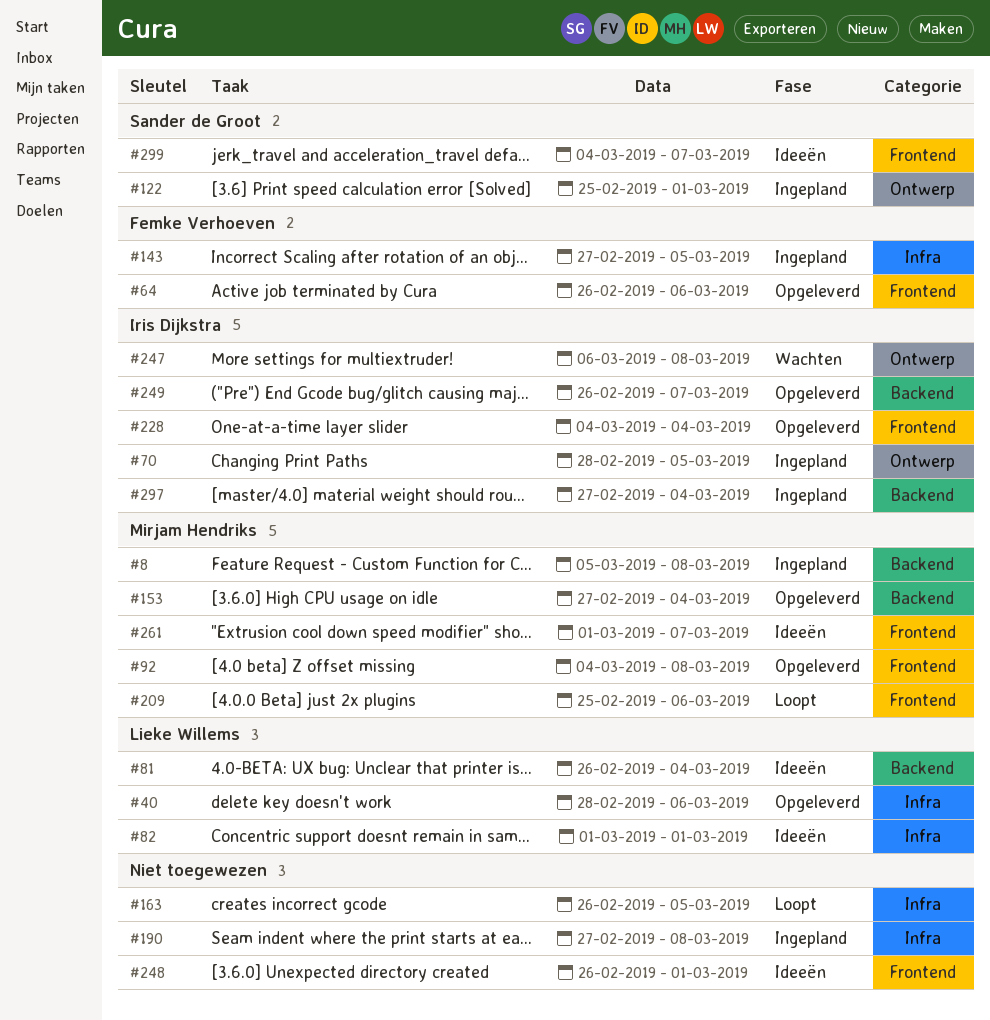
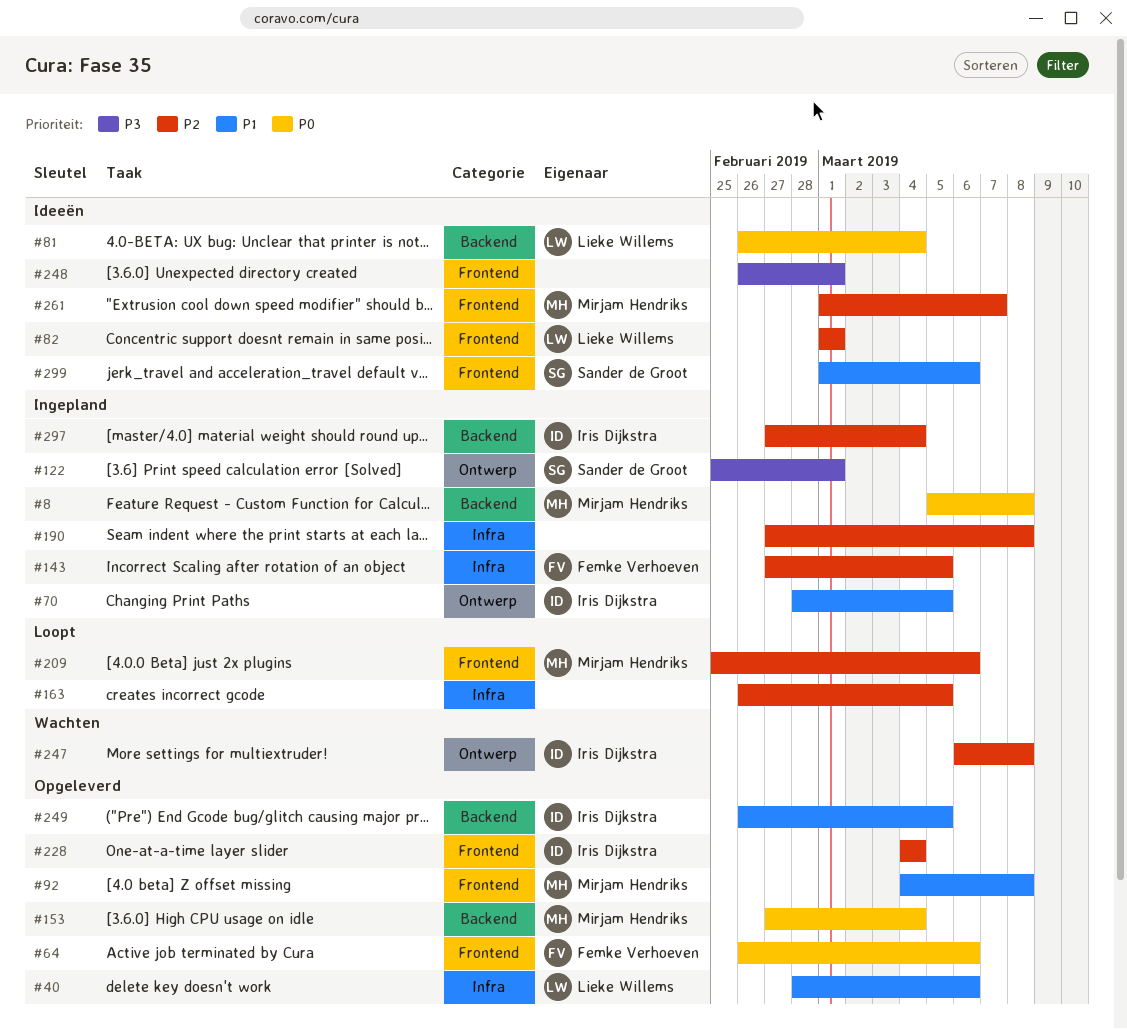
#82, label: Infra -> Frontend
#249, due: Mar 7 -> Mar 5
#299, start: Mar 4 -> Mar 1
#299, due: Mar 7 -> Mar 6

